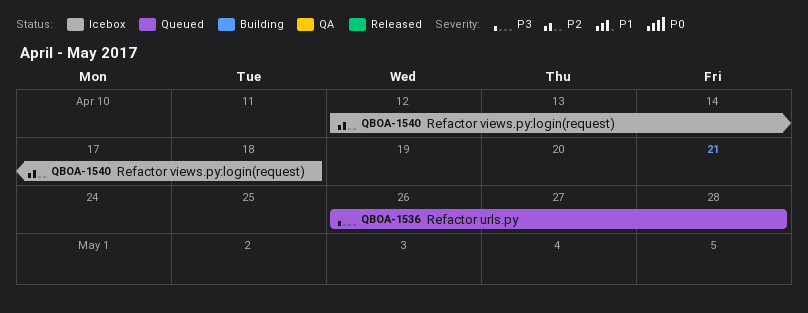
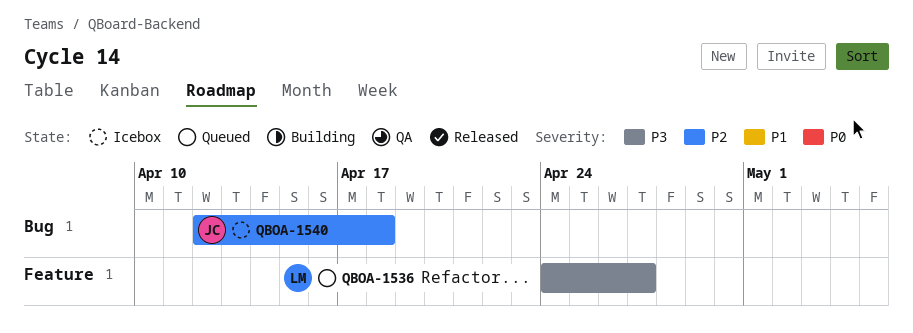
QBOA-1536, start: Apr 26 -> Apr 24
QBOA-1536, due: Apr 28 -> Apr 27

